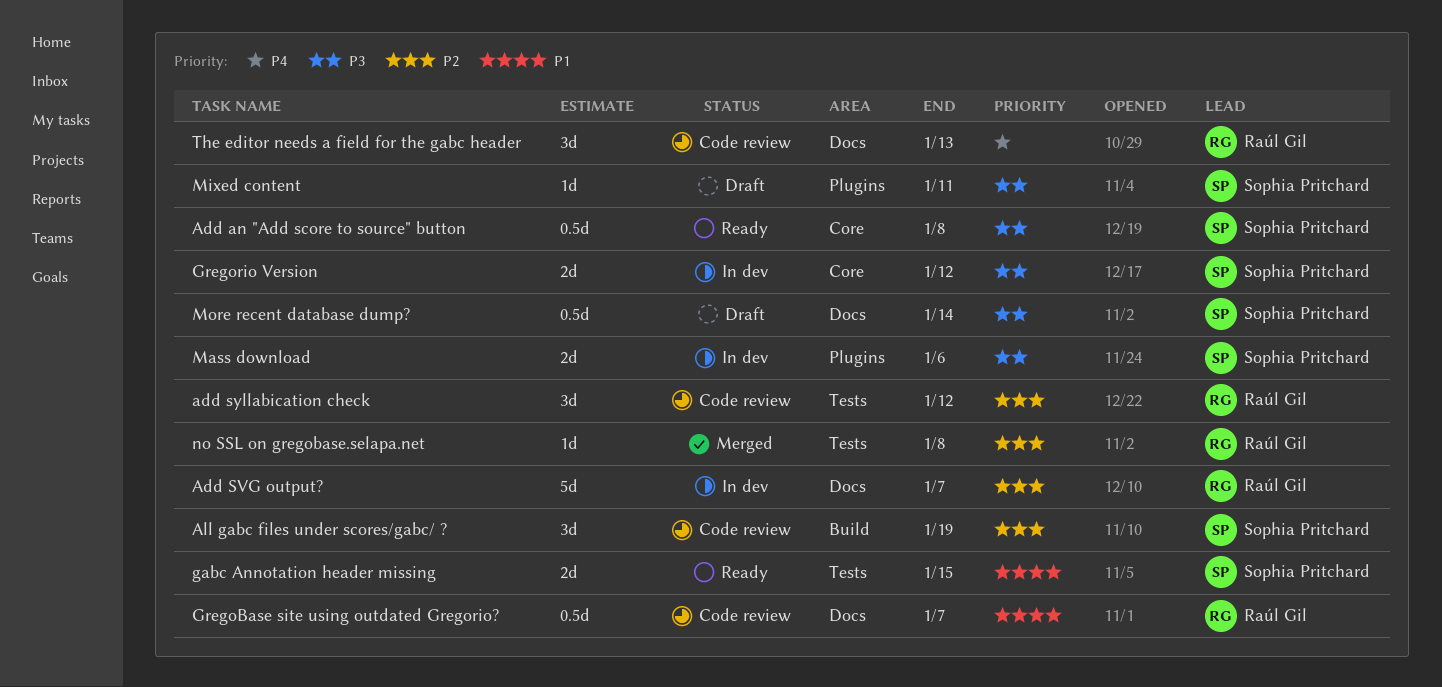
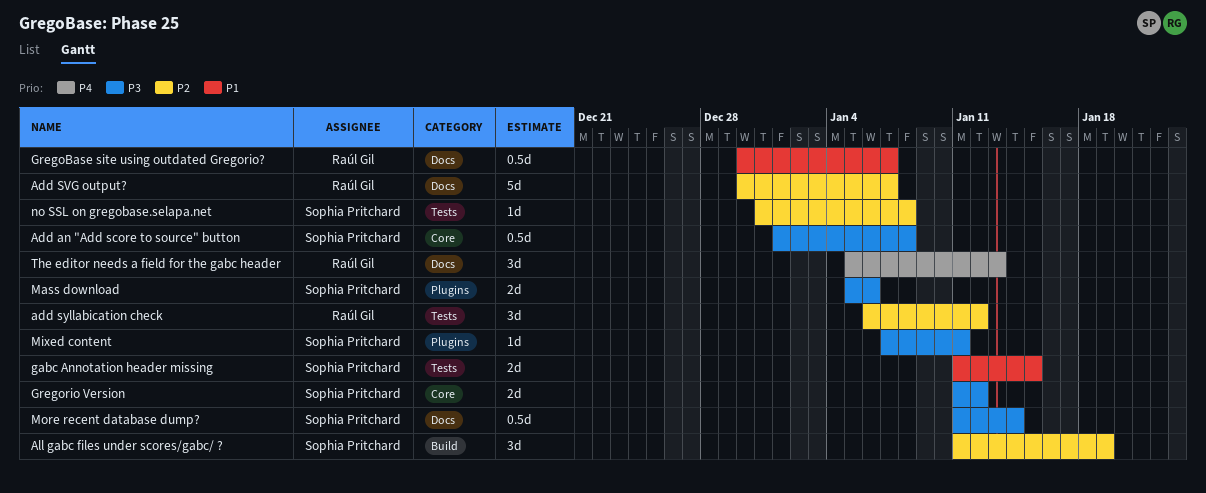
no SSL on gregobase.selapa.net, owner: Raúl Gil -> Sophia Pritchard

